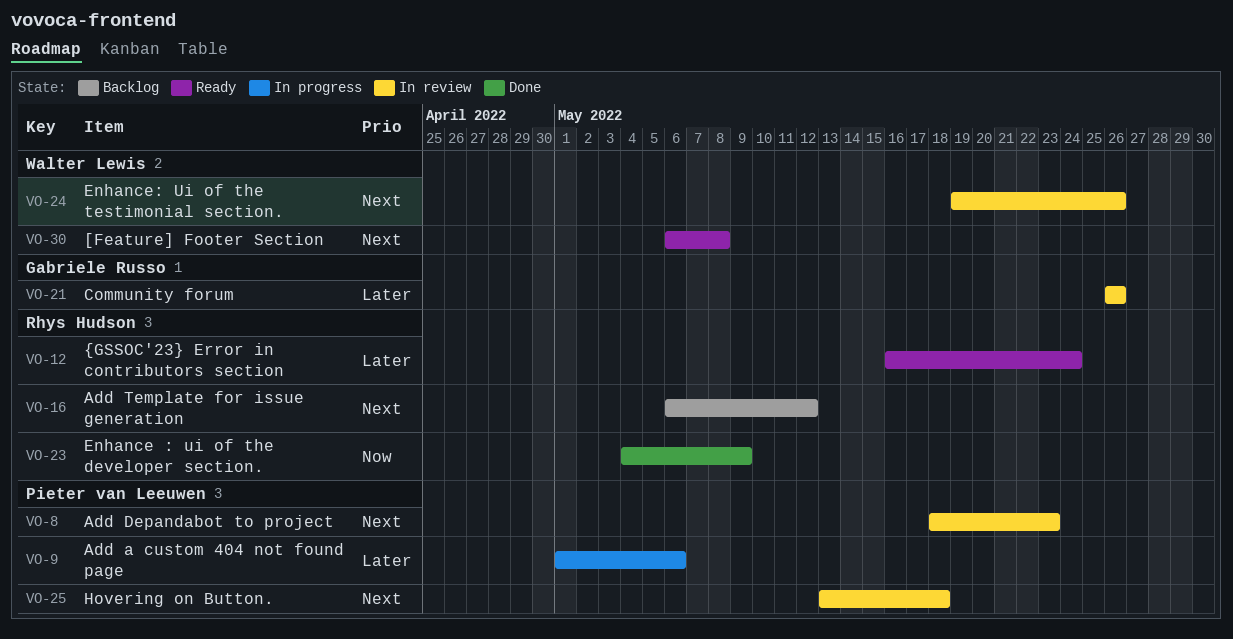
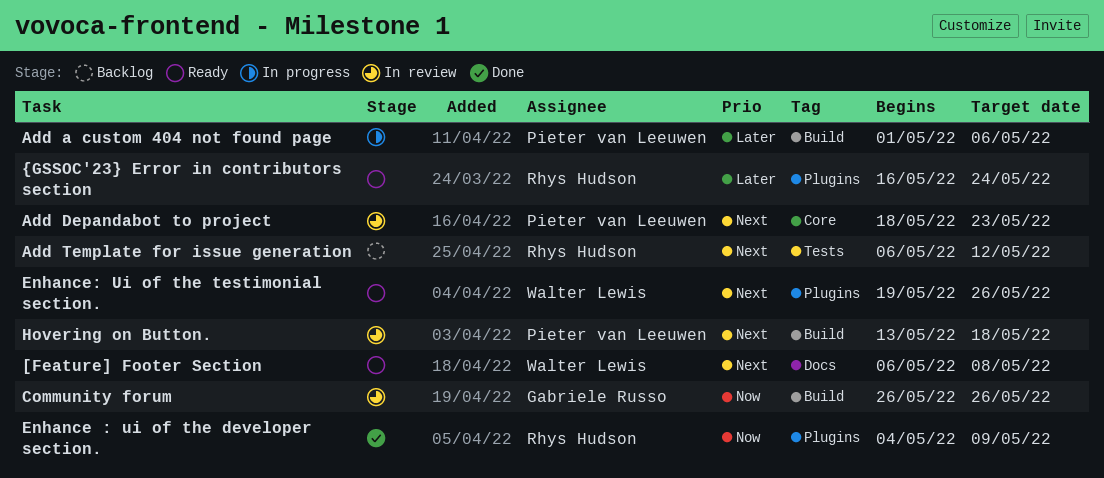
Community forum, priority: Later -> Now
Enhance: Ui of the testimonial section., status: In review -> Ready

